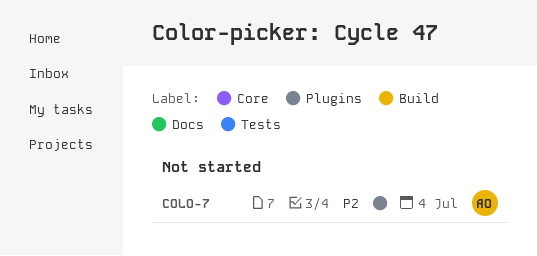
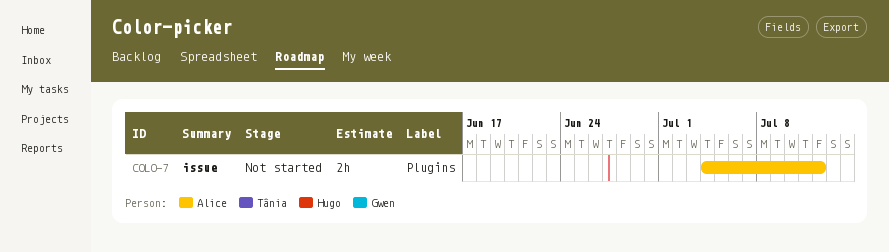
COLO-7, due: Jul 4 -> Jul 12

